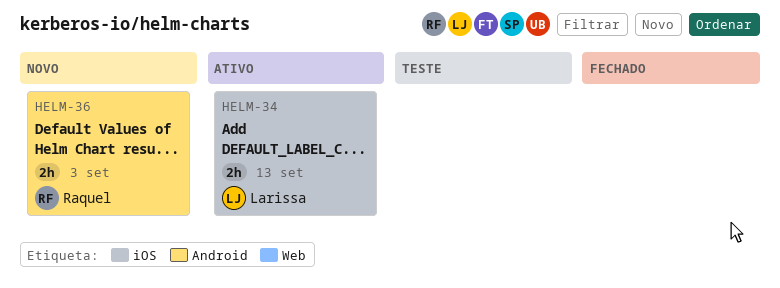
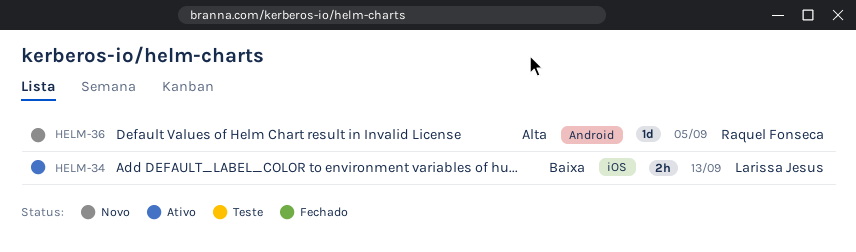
HELM-36, estimate: 2h -> 1d
HELM-36, due: Sep 3 -> Sep 5

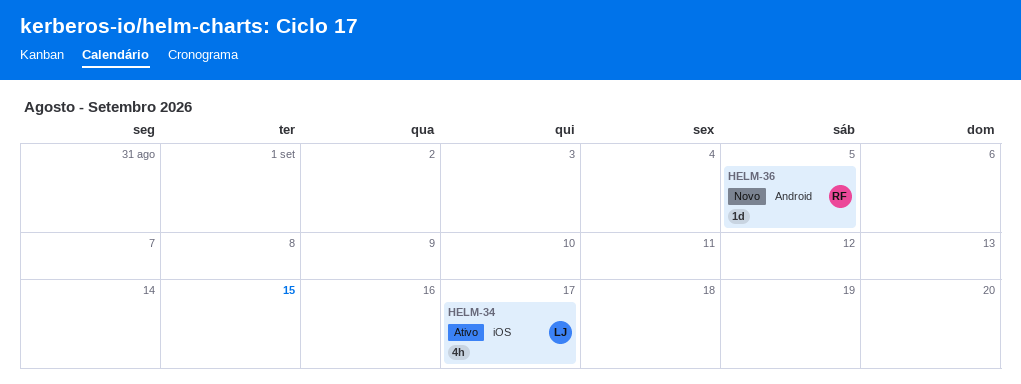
HELM-34, estimate: 2h -> 4h
HELM-34, due: Sep 13 -> Sep 17

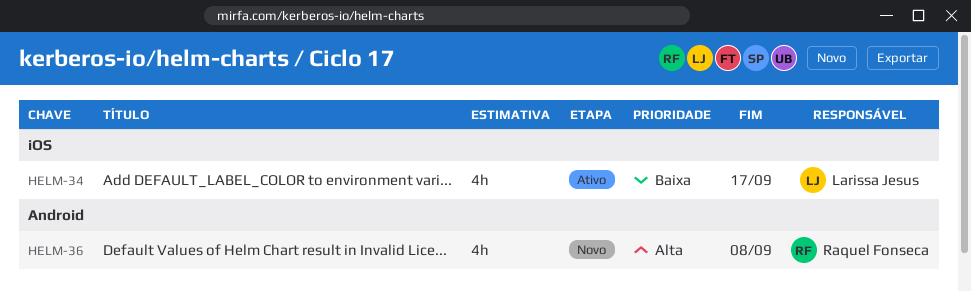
HELM-36, estimate: 1d -> 4h
HELM-36, due: Sep 5 -> Sep 8

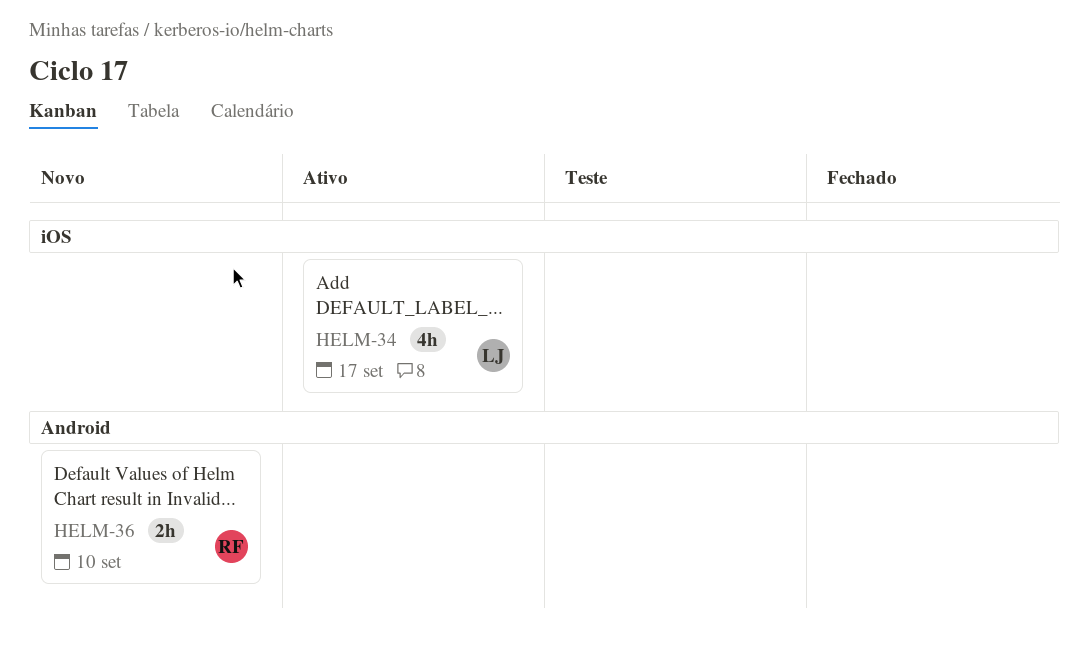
HELM-36, estimate: 4h -> 2h
HELM-36, due: Sep 8 -> Sep 10

